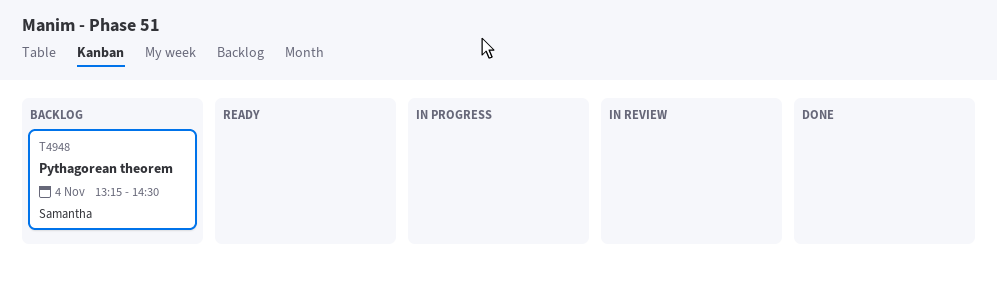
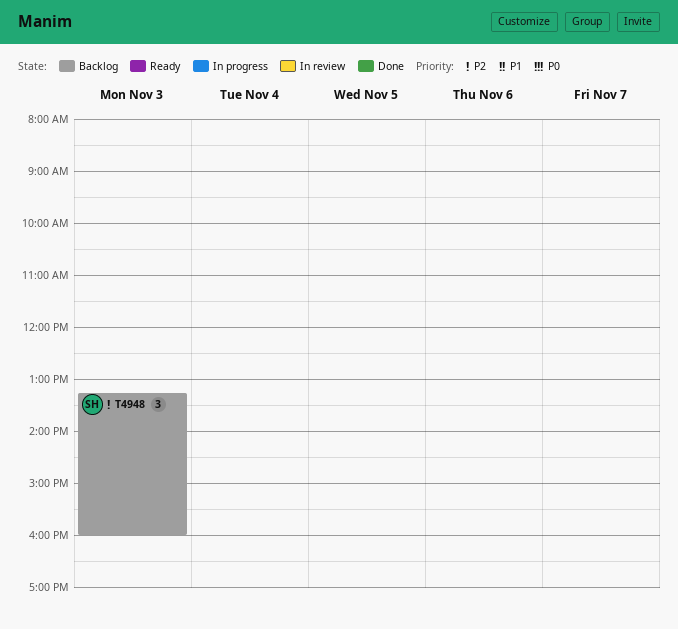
T4948, day: Nov 4 -> Nov 3
T4948, ends: 14:30 -> 16:00

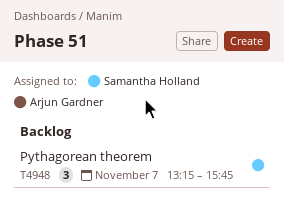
T4948, day: Nov 3 -> Nov 7
T4948, ends: 16:00 -> 15:45

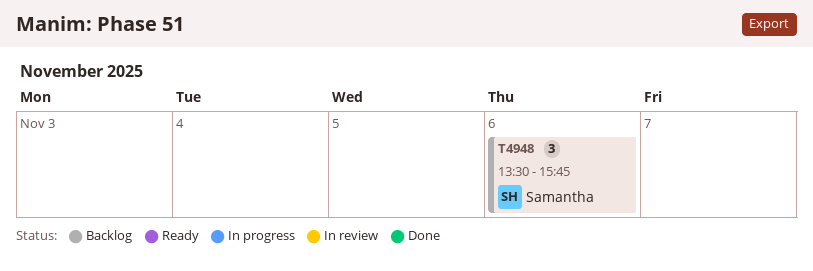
T4948, day: Nov 7 -> Nov 6
T4948, begins: 13:15 -> 13:30

